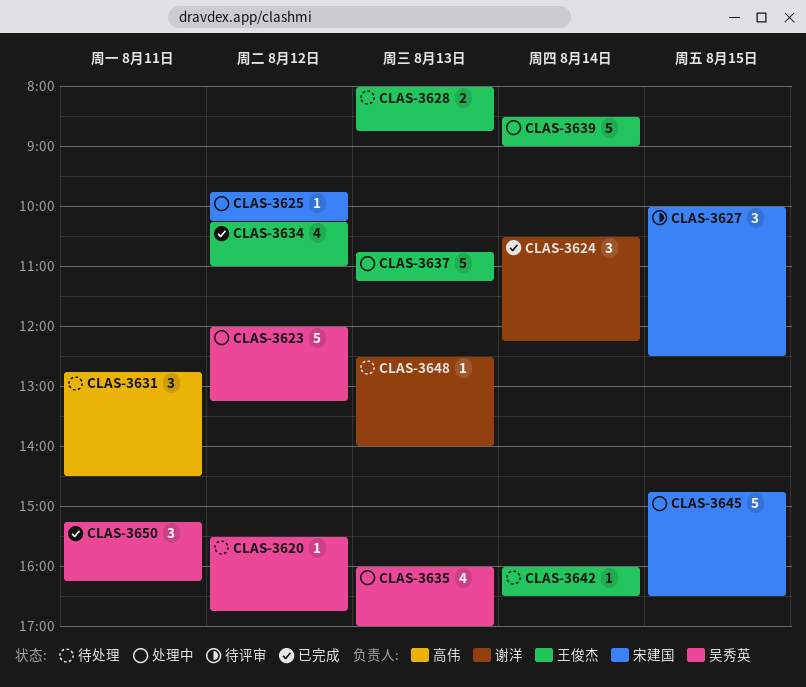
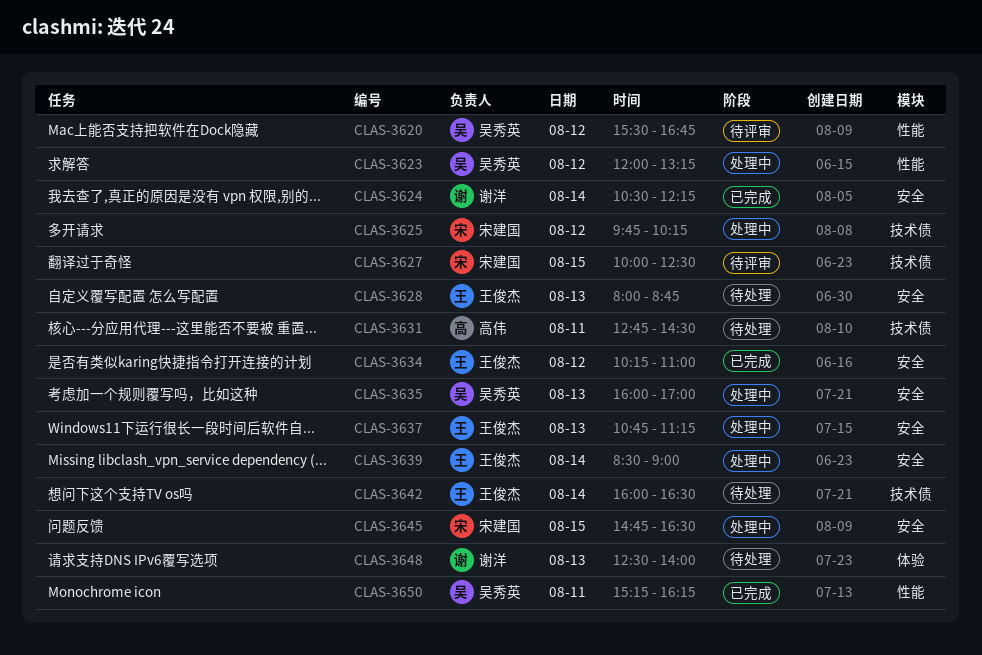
CLAS-3620, status: 待处理 -> 待评审

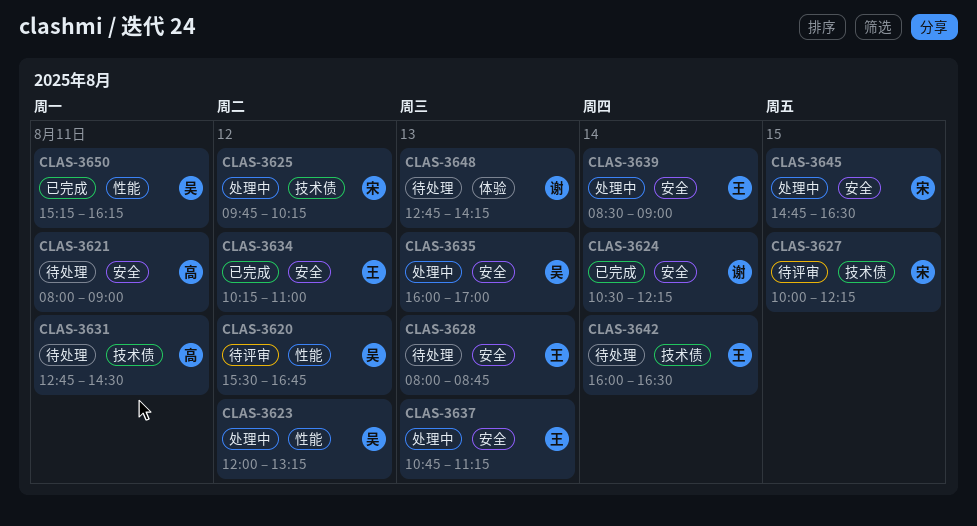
CLAS-3621: none -> present
CLAS-3627, ends: 12:30 -> 12:15
CLAS-3648, begins: 12:30 -> 12:45
CLAS-3648, ends: 14:00 -> 14:15

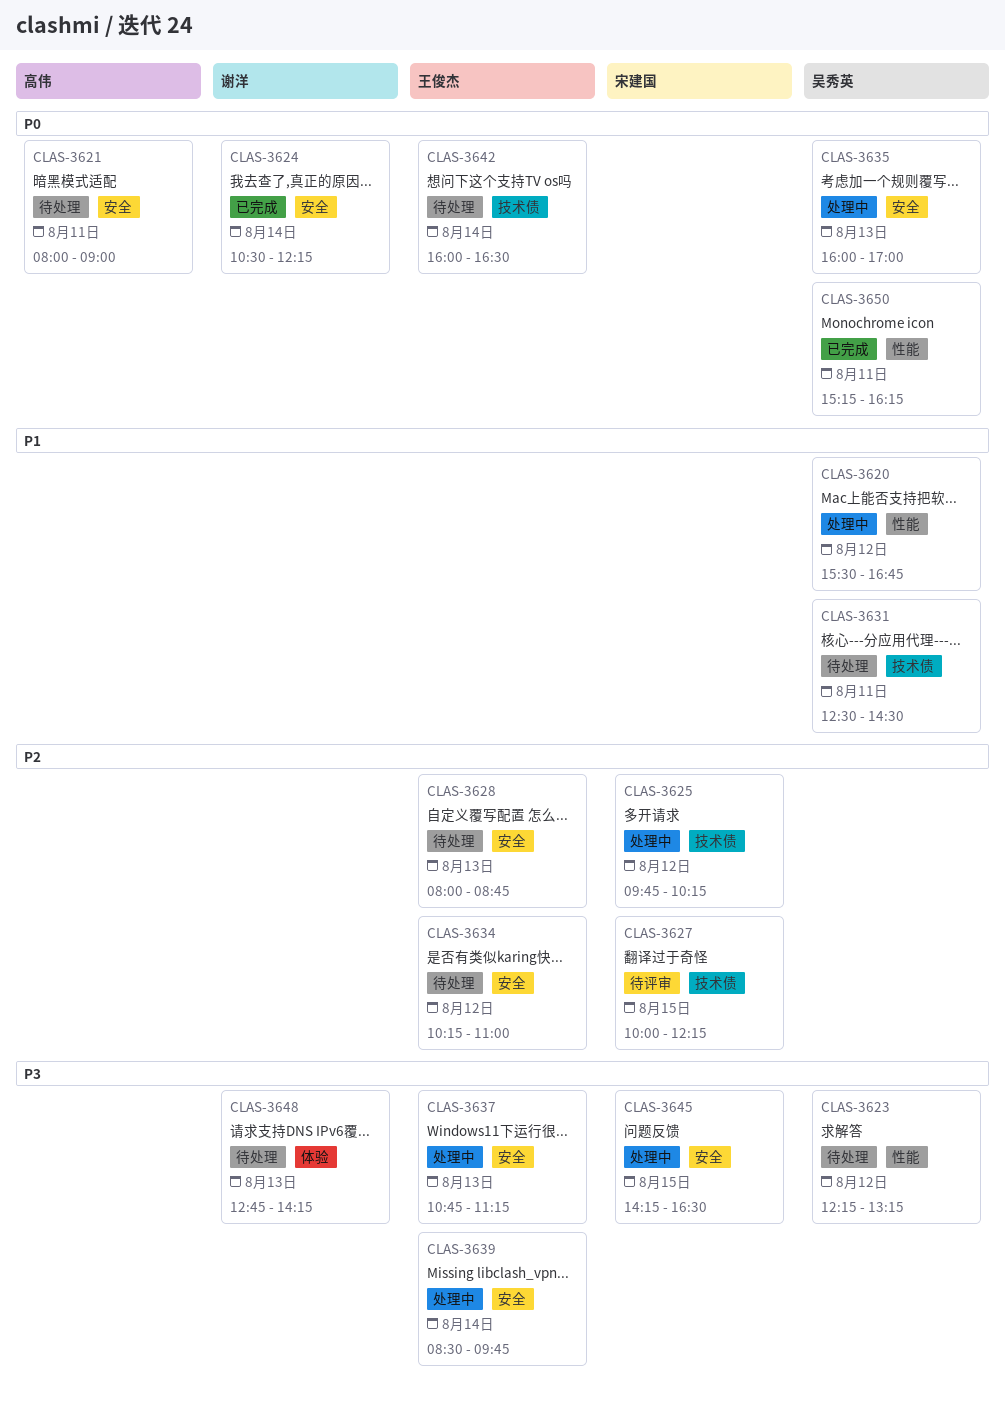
CLAS-3620, status: 待评审 -> 处理中
CLAS-3623, status: 处理中 -> 待处理
CLAS-3623, begins: 12:00 -> 12:15
CLAS-3631, owner: 高伟 -> 吴秀英
CLAS-3631, begins: 12:45 -> 12:30
CLAS-3634, status: 已完成 -> 待处理
CLAS-3639, ends: 09:00 -> 09:45
CLAS-3645, begins: 14:45 -> 14:15

